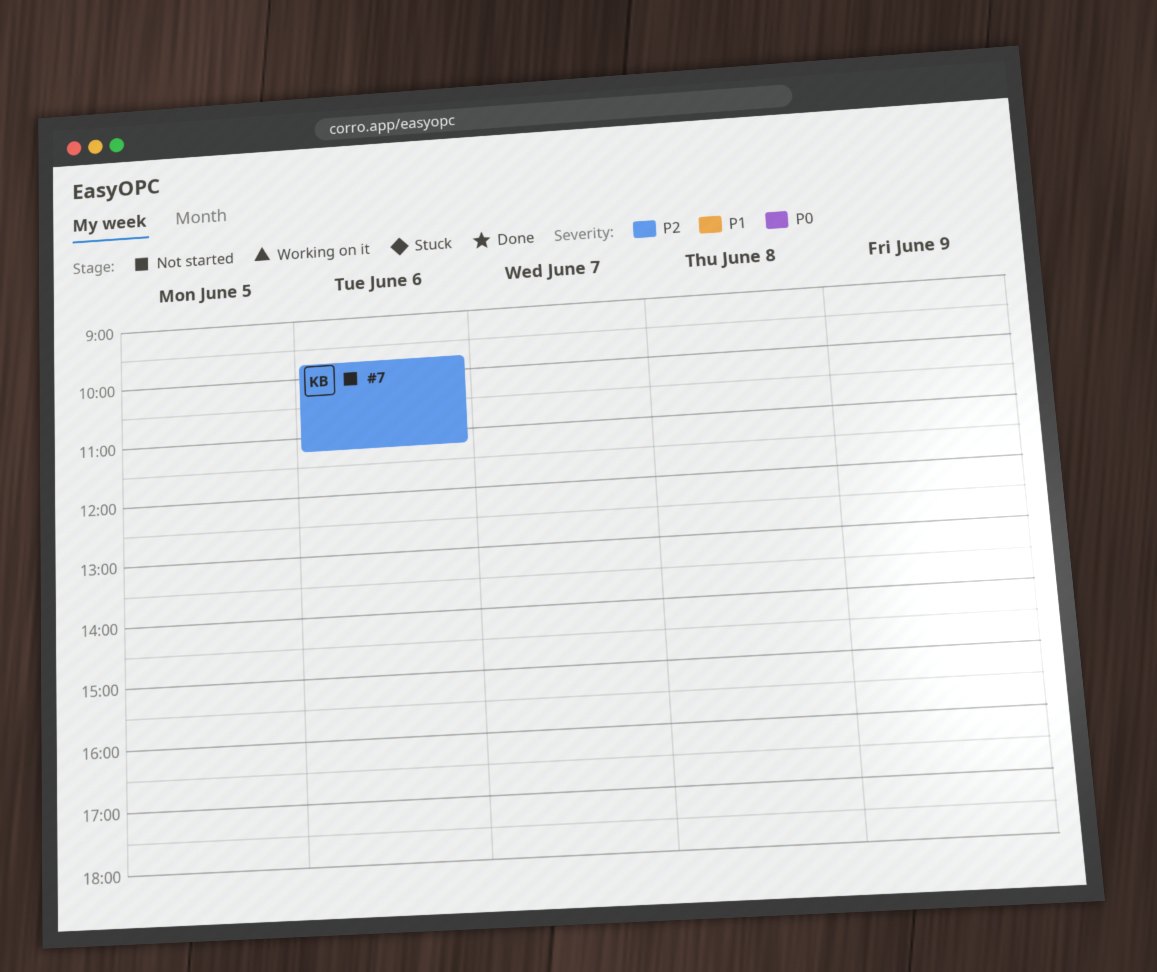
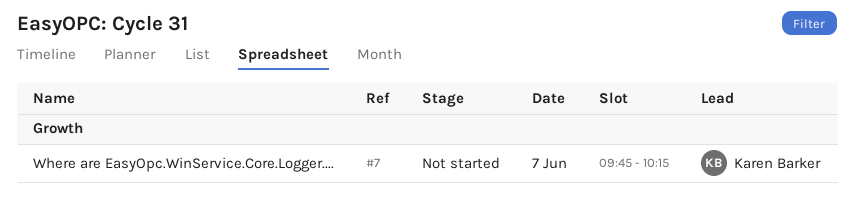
#7, day: Jun 6 -> Jun 7
#7, ends: 11:15 -> 10:15

